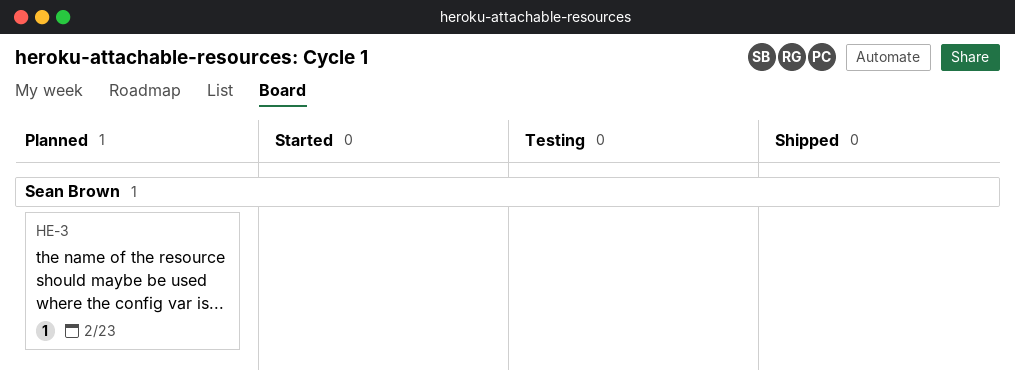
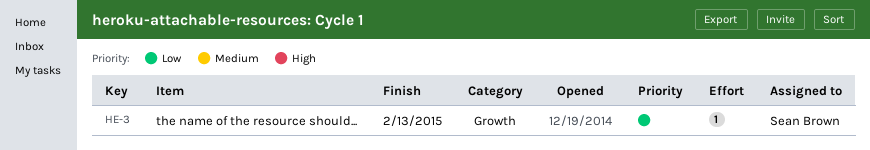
HE-3, due: Feb 23 -> Feb 13

